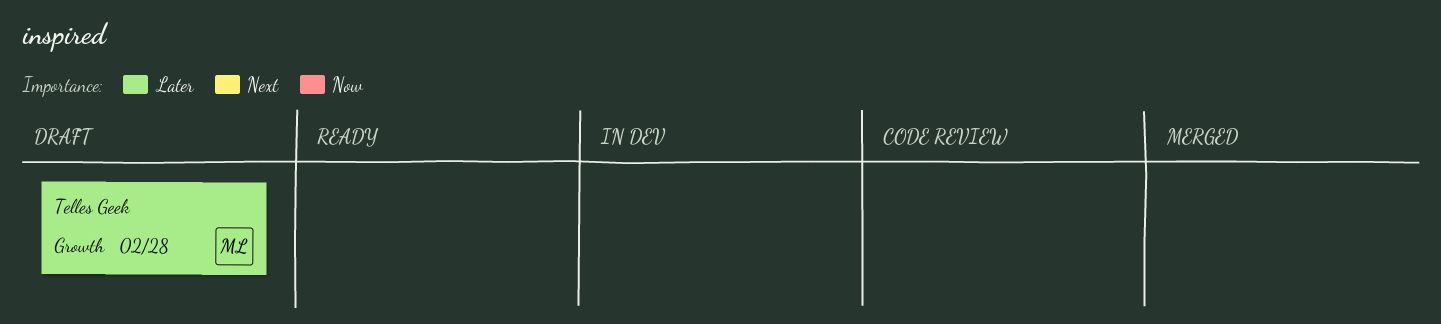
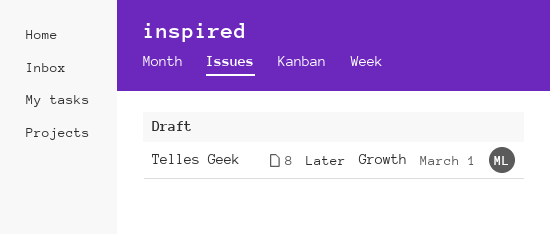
Telles Geek, due: Feb 28 -> Mar 1

